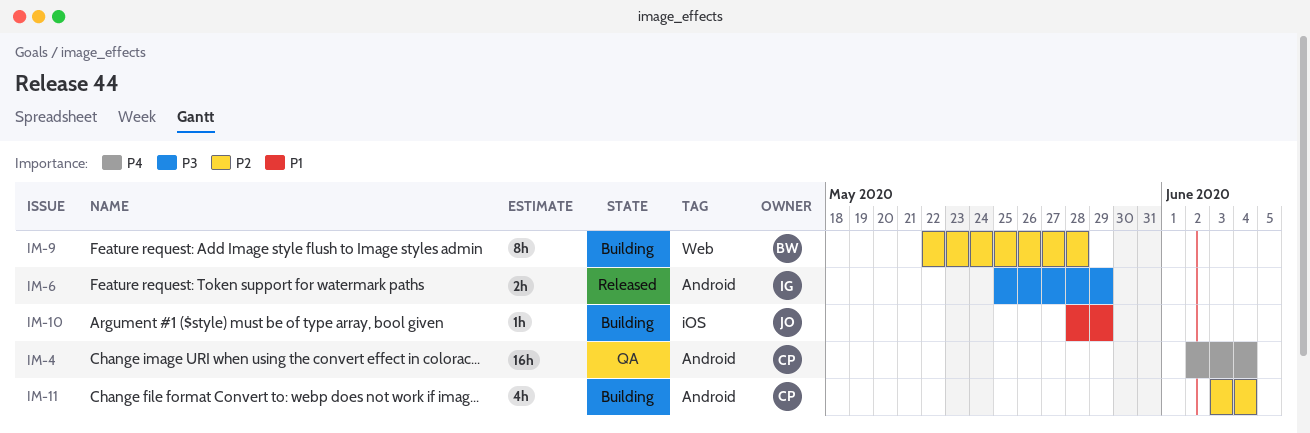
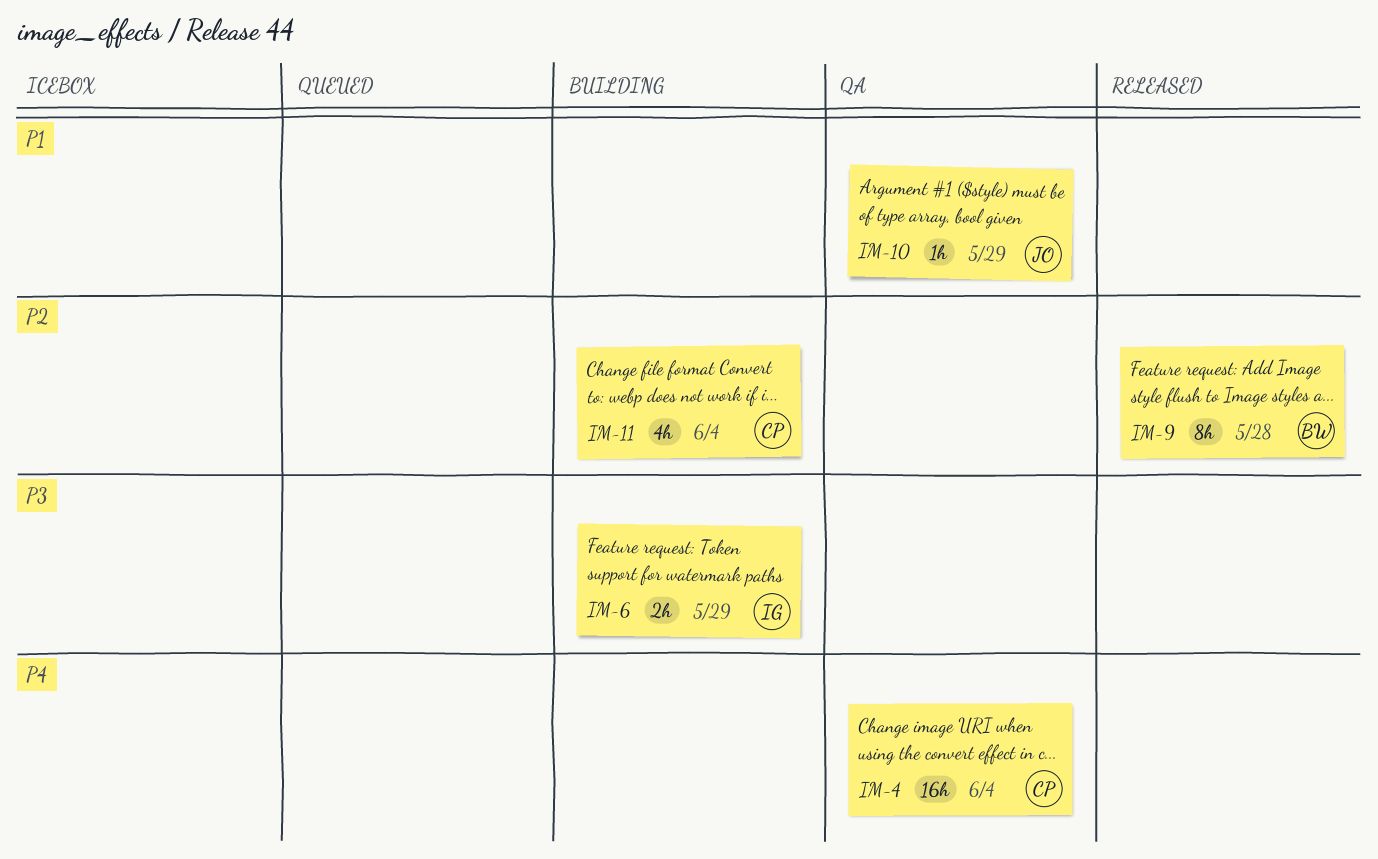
IM-6, status: Released -> Building
IM-9, status: Building -> Released
IM-10, status: Building -> QA

